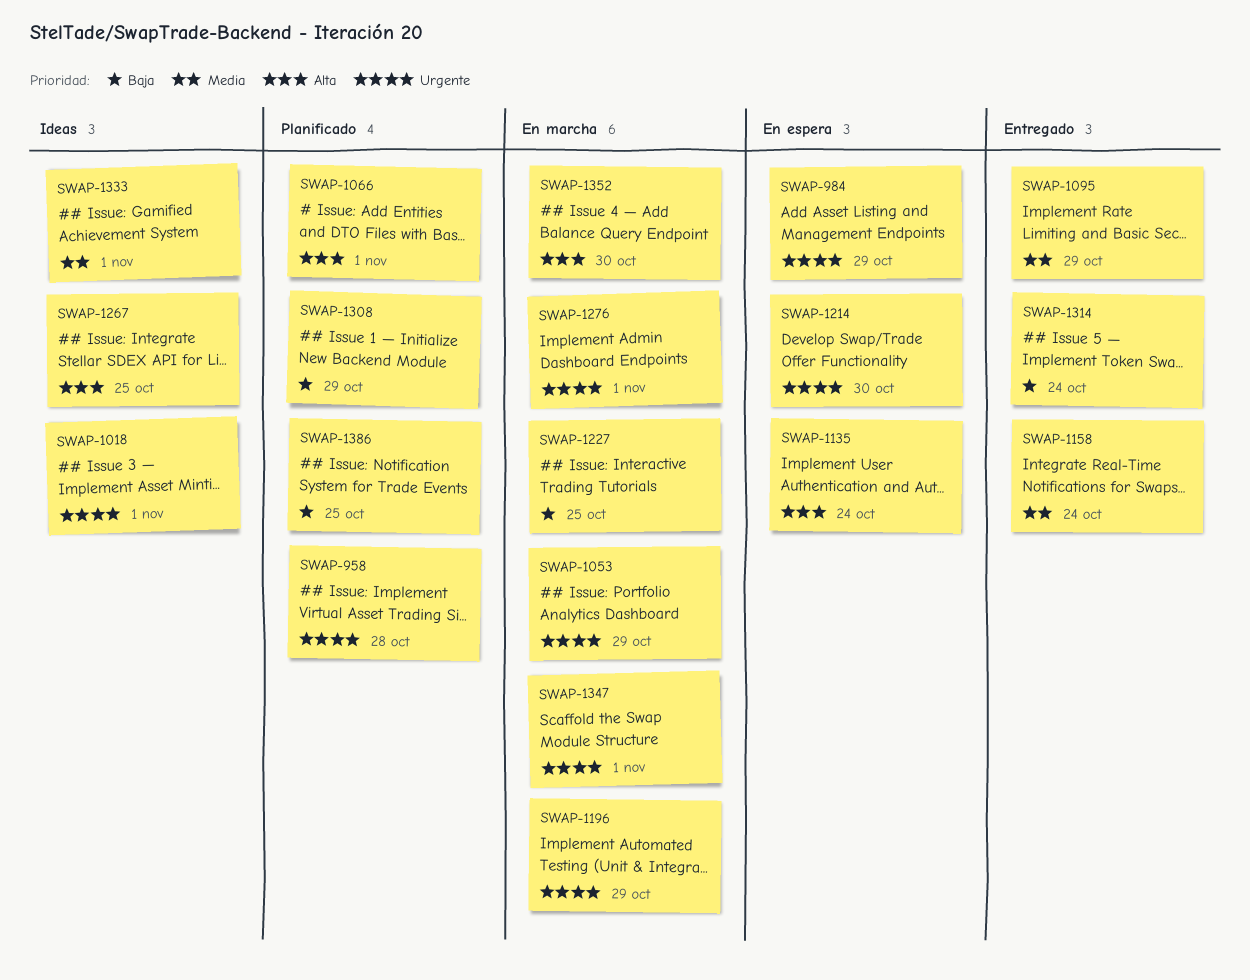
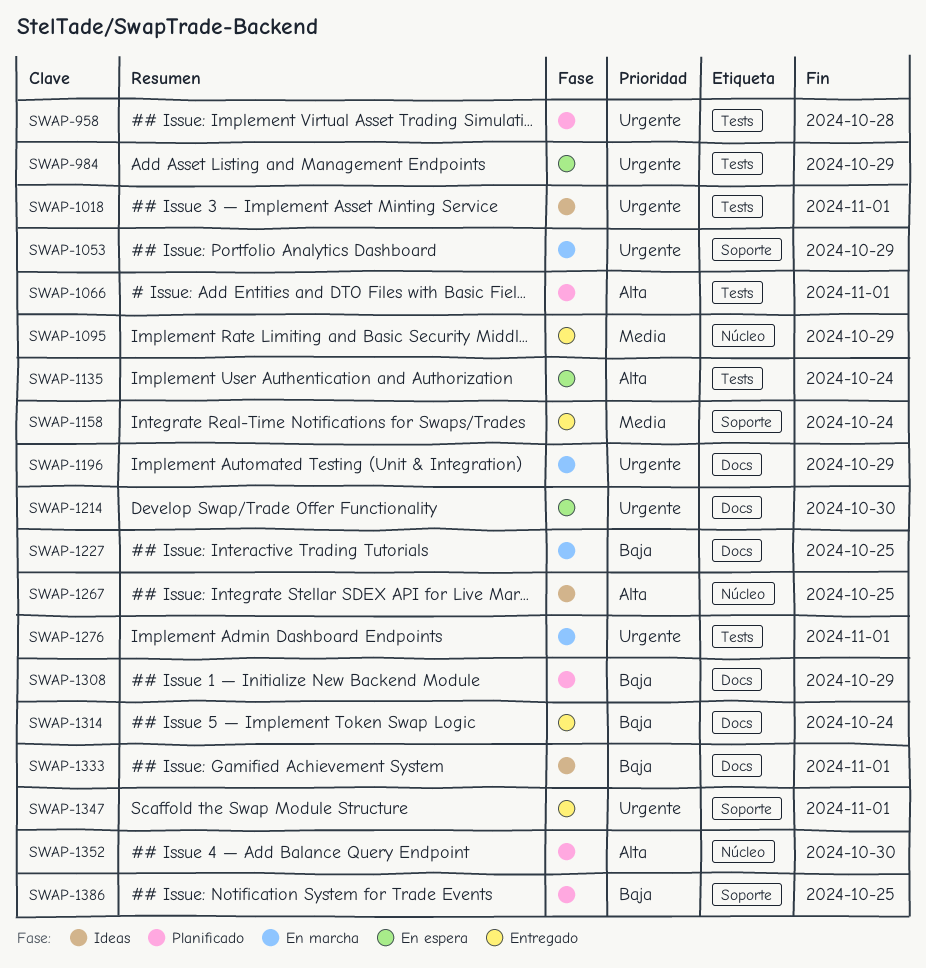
SWAP-1333, priority: Media -> Baja
SWAP-1347, status: En marcha -> Entregado
SWAP-1352, status: En marcha -> Planificado

